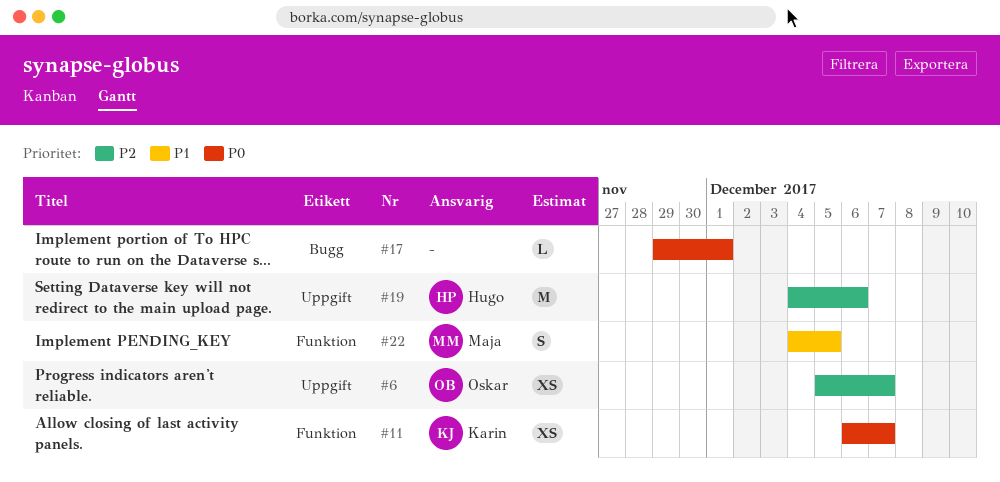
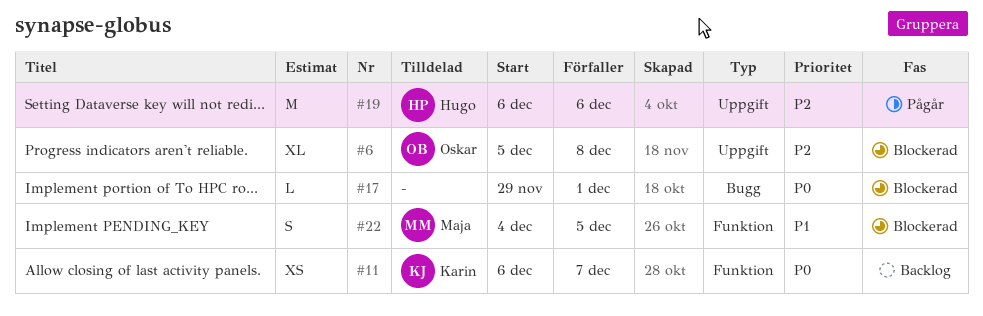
#6, estimate: XS -> XL
#6, due: Dec 7 -> Dec 8
#19, start: Dec 4 -> Dec 6

